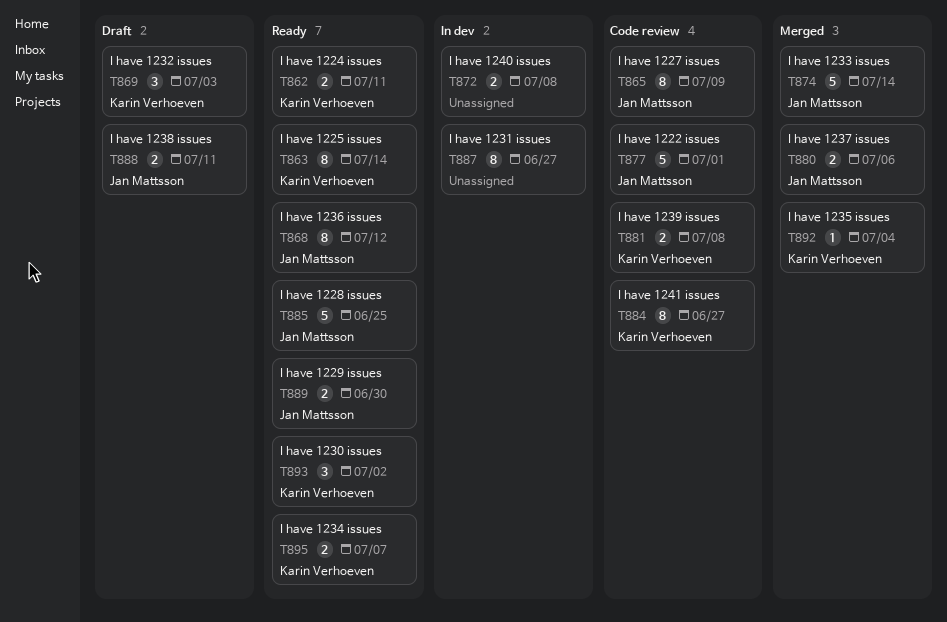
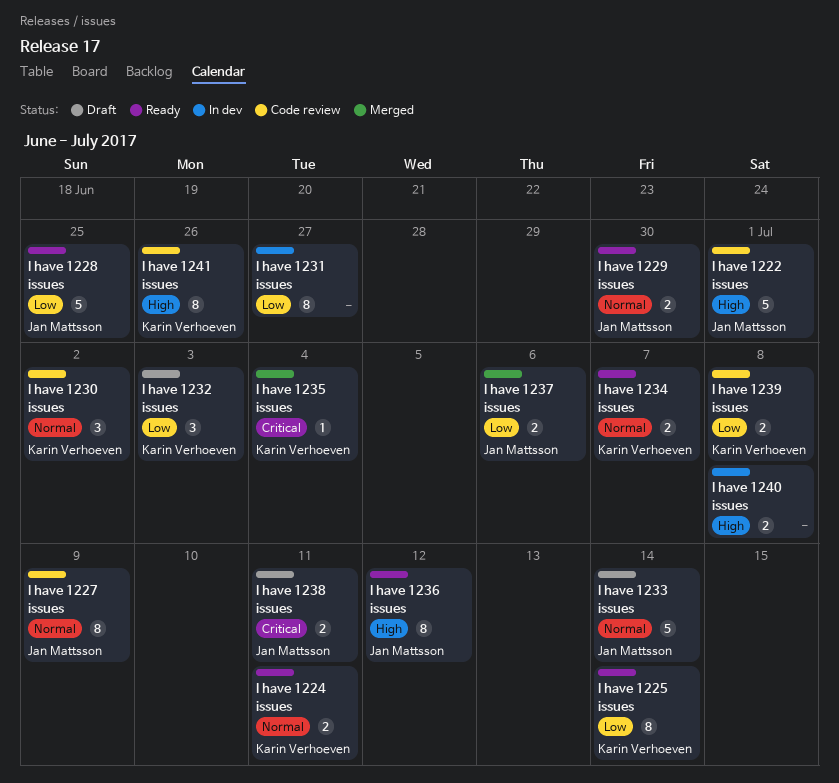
I have 1230 issues, status: Ready -> Code review
I have 1233 issues, status: Merged -> Draft
I have 1241 issues, due: Jun 27 -> Jun 26

